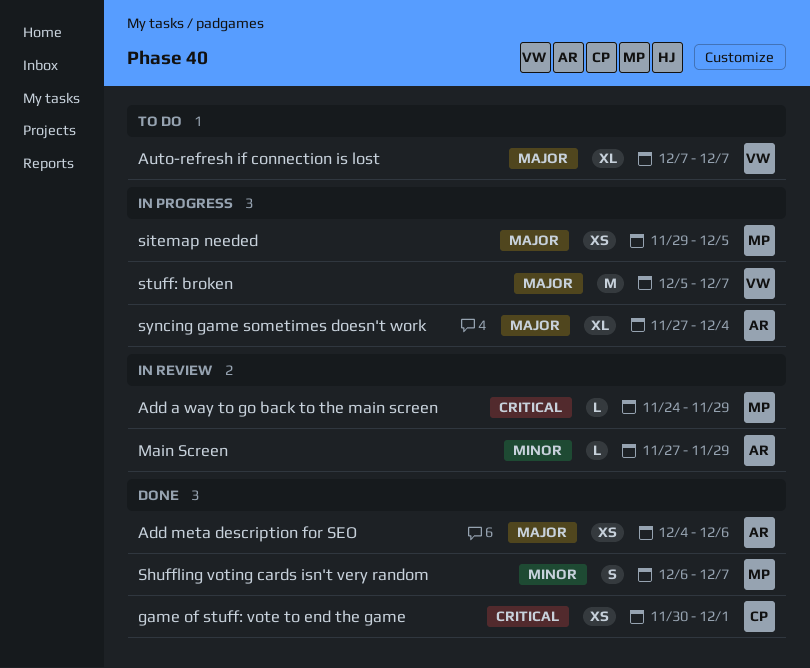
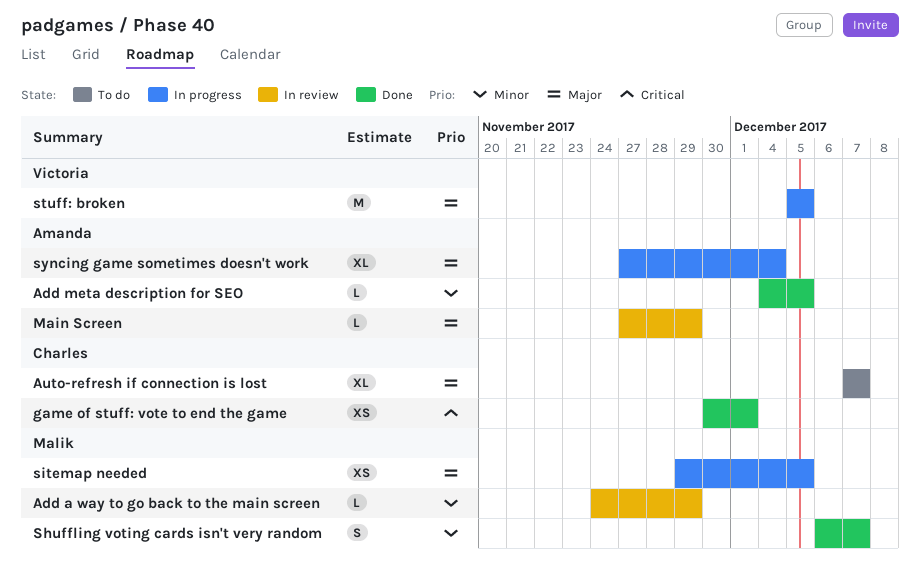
Add a way to go back to the main screen, priority: Critical -> Minor
Add meta description for SEO, priority: Major -> Minor
Add meta description for SEO, estimate: XS -> L
Add meta description for SEO, due: Dec 6 -> Dec 5
Auto-refresh if connection is lost, owner: Victoria -> Charles
Main Screen, priority: Minor -> Major
stuff: broken, due: Dec 7 -> Dec 5

